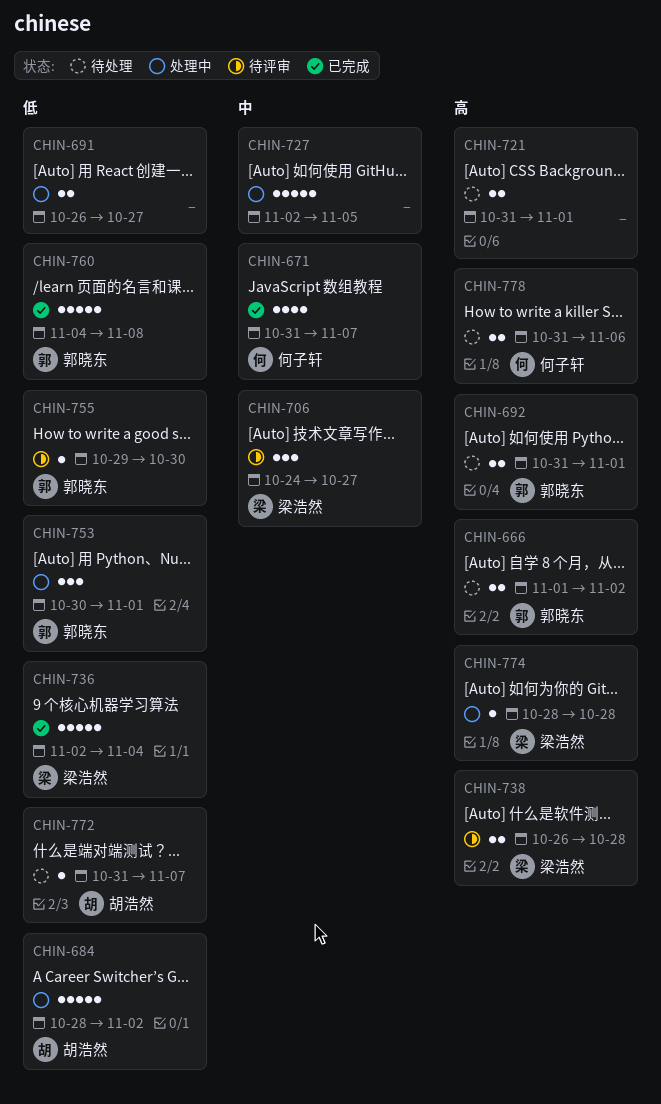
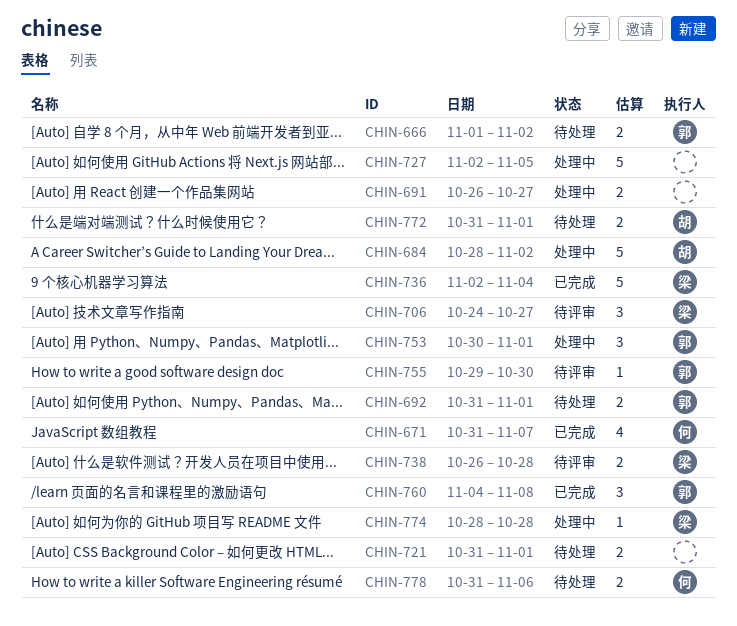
CHIN-760, estimate: 5 -> 3
CHIN-772, estimate: 1 -> 2
CHIN-772, due: Nov 7 -> Nov 1

